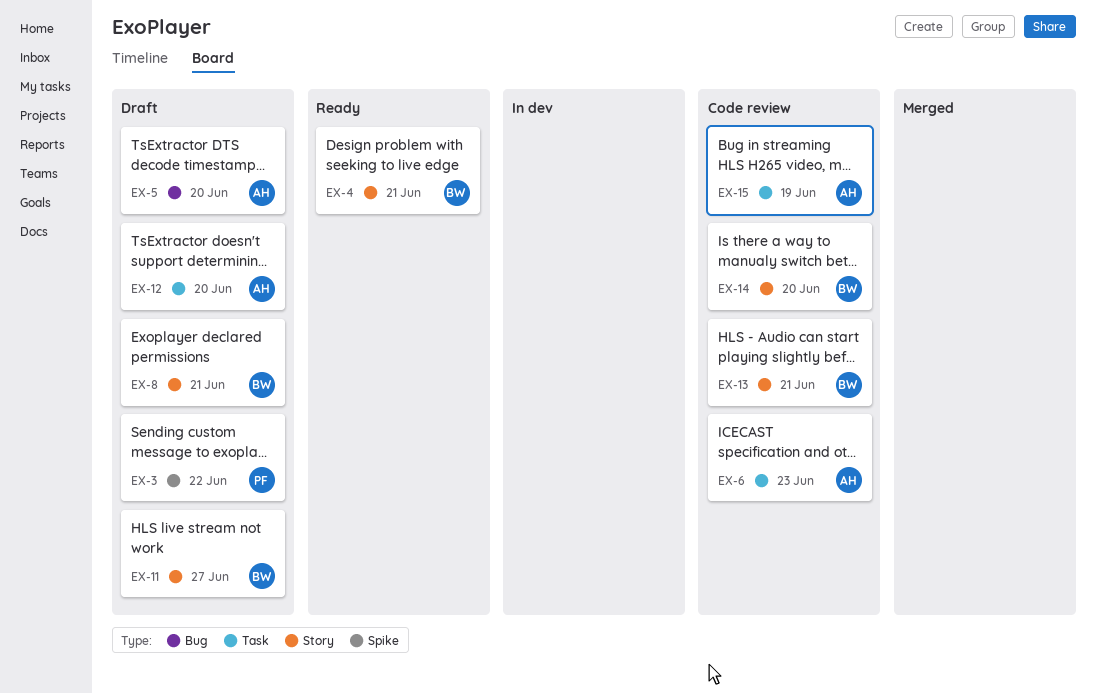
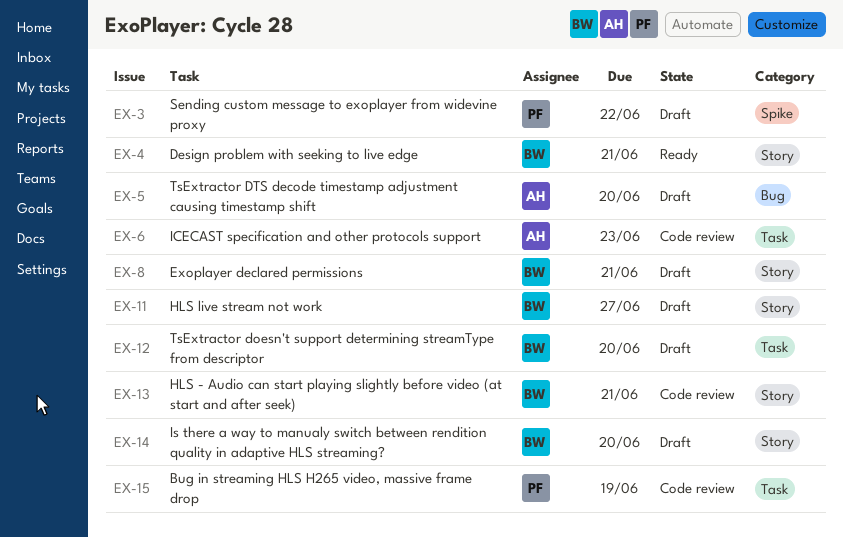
EX-12, owner: AH -> BW
EX-14, status: Code review -> Draft
EX-15, owner: AH -> PF

